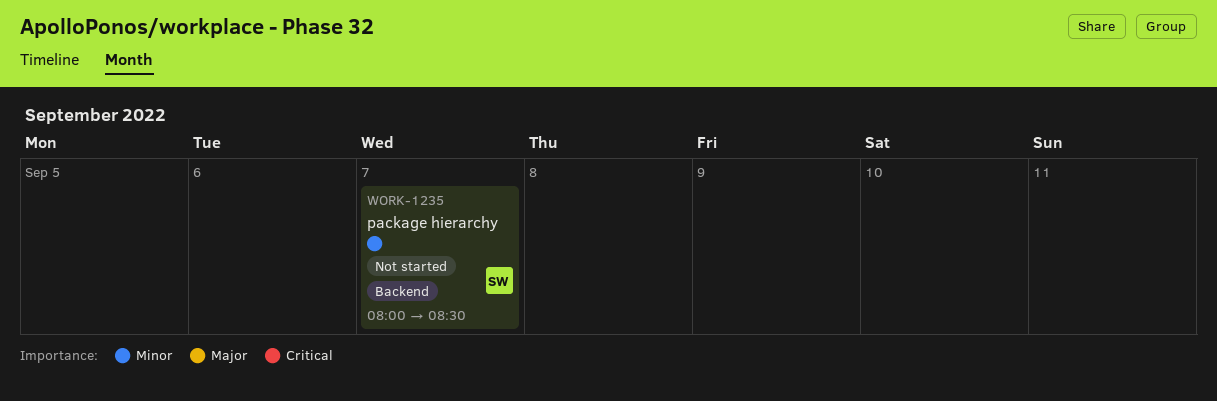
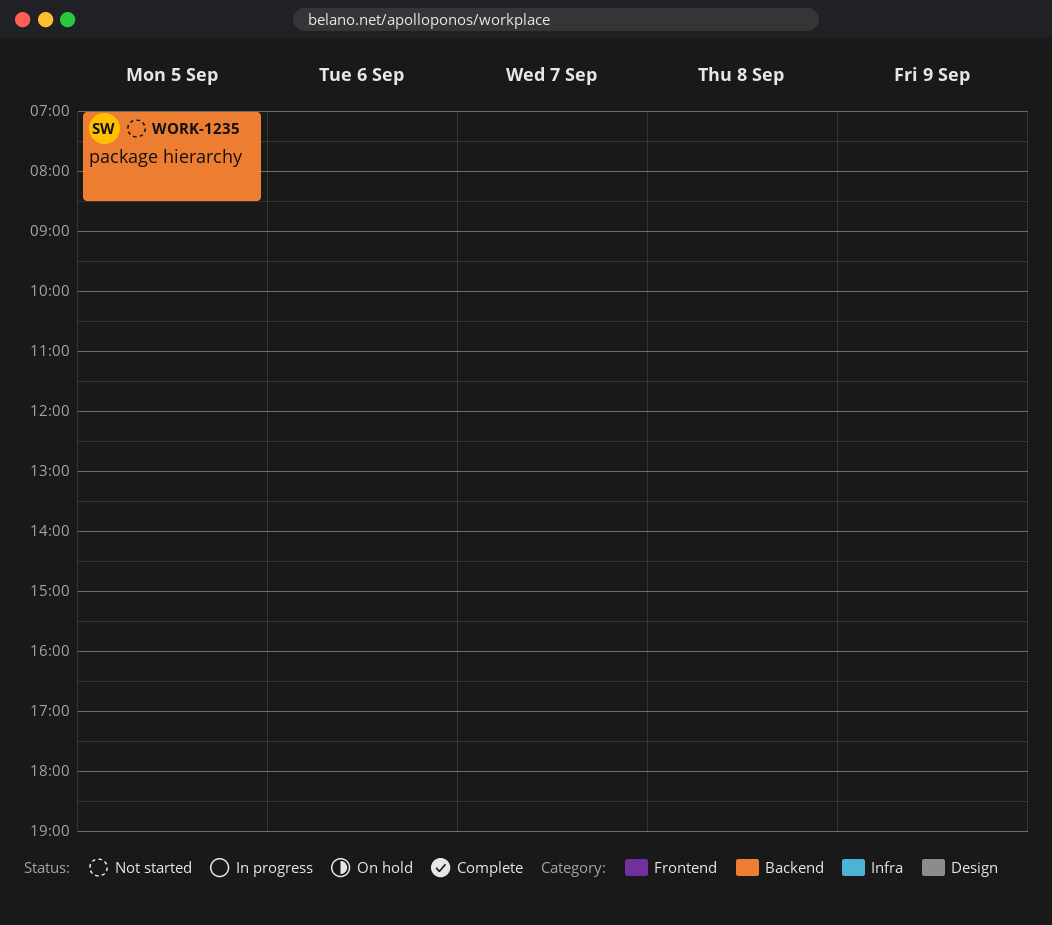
WORK-1235, day: Sep 7 -> Sep 5
WORK-1235, begins: 08:00 -> 07:00

